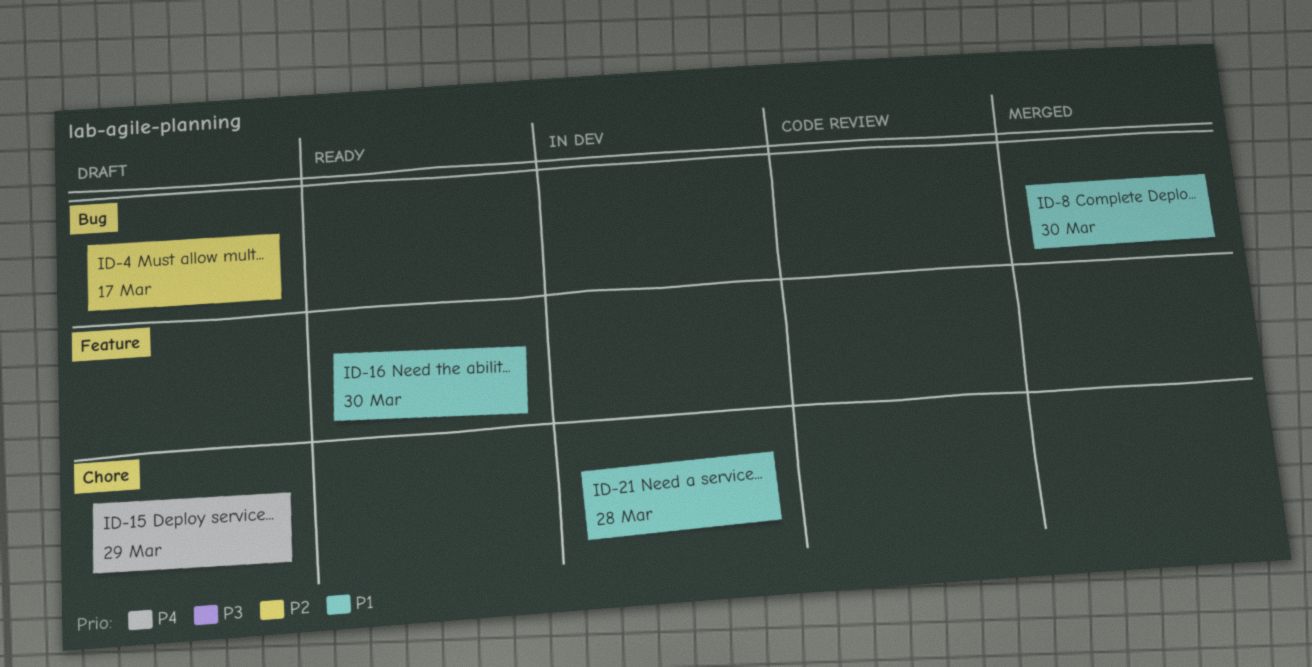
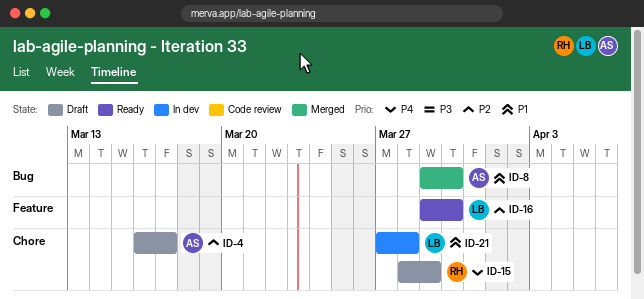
ID-4, label: Bug -> Chore
ID-16, priority: P1 -> P2

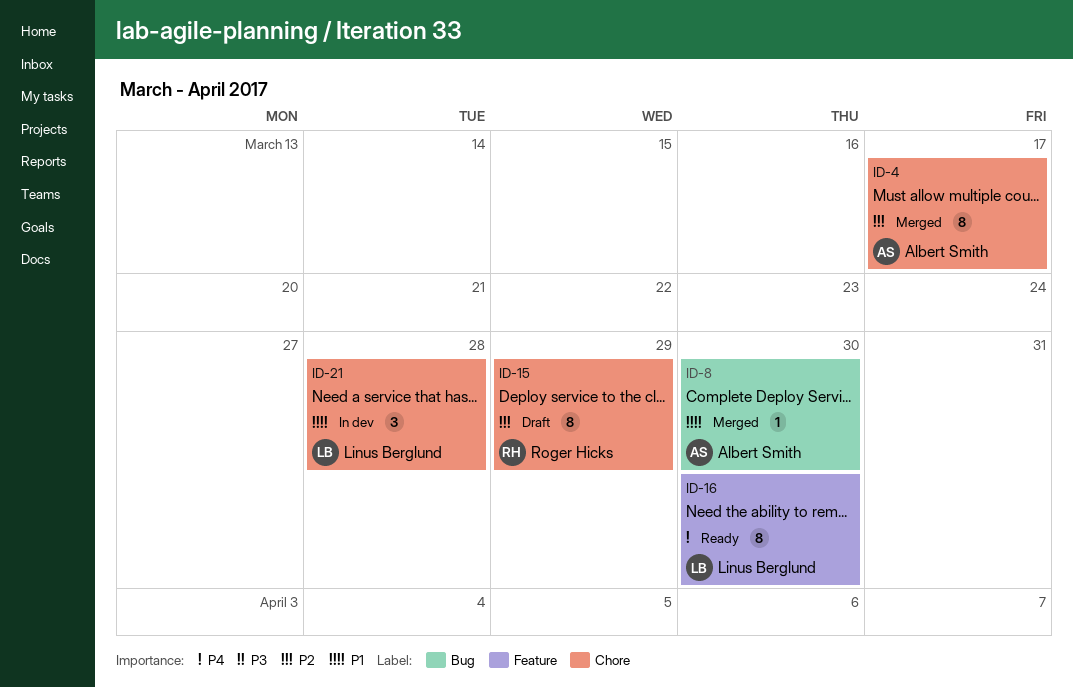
ID-4, status: Draft -> Merged
ID-15, priority: P4 -> P2
ID-16, priority: P2 -> P4

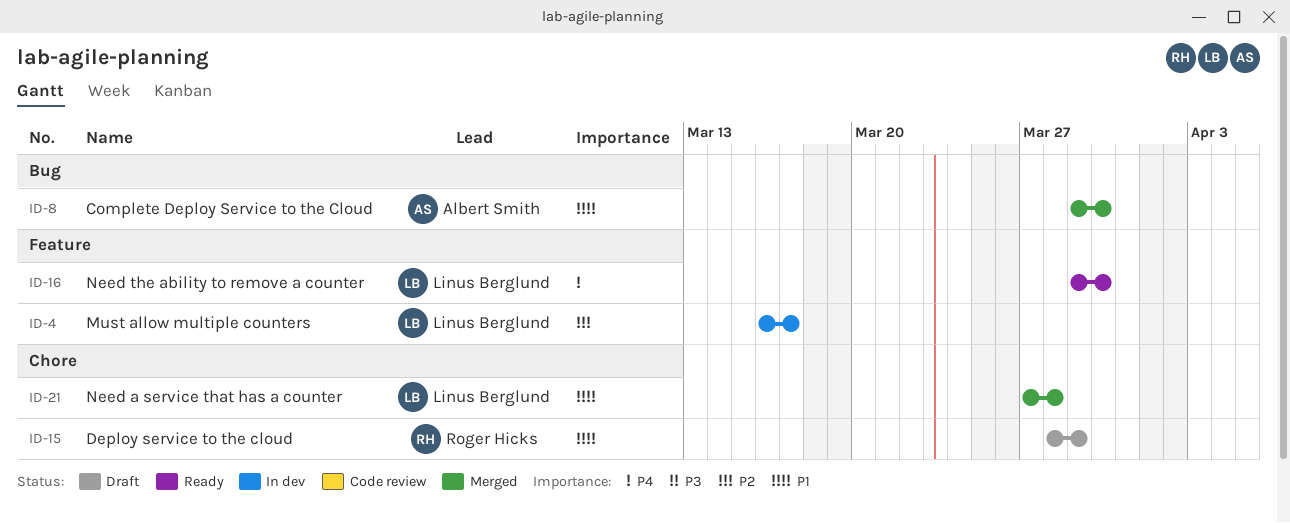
ID-4, status: Merged -> In dev
ID-4, owner: Albert Smith -> Linus Berglund
ID-4, label: Chore -> Feature
ID-15, priority: P2 -> P1
ID-21, status: In dev -> Merged

